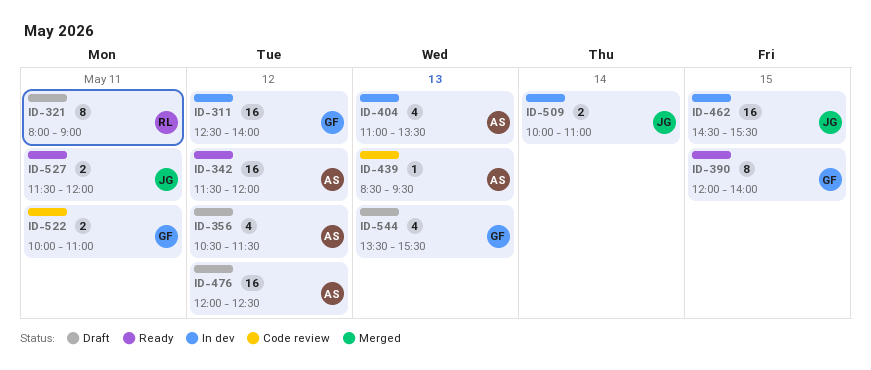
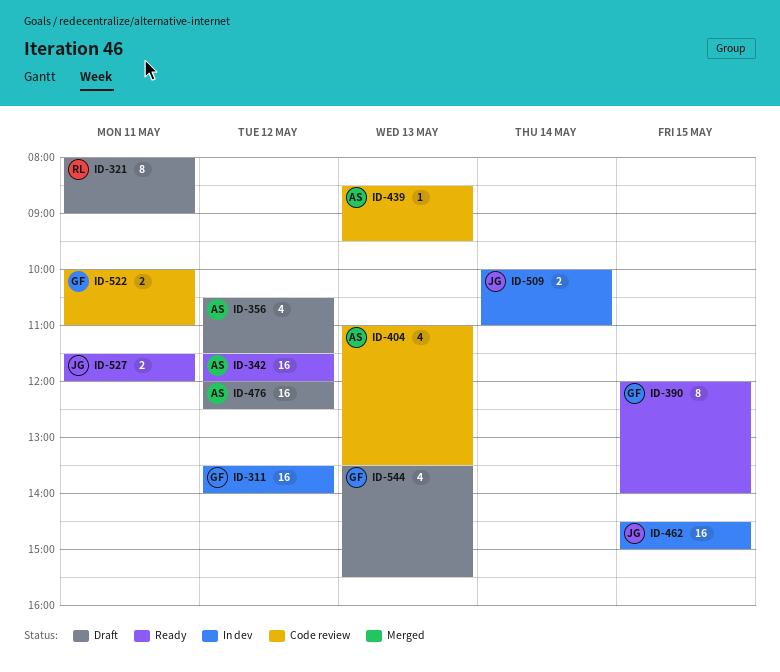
ID-311, begins: 12:30 -> 13:30
ID-404, status: In dev -> Code review
ID-462, ends: 15:30 -> 15:00

